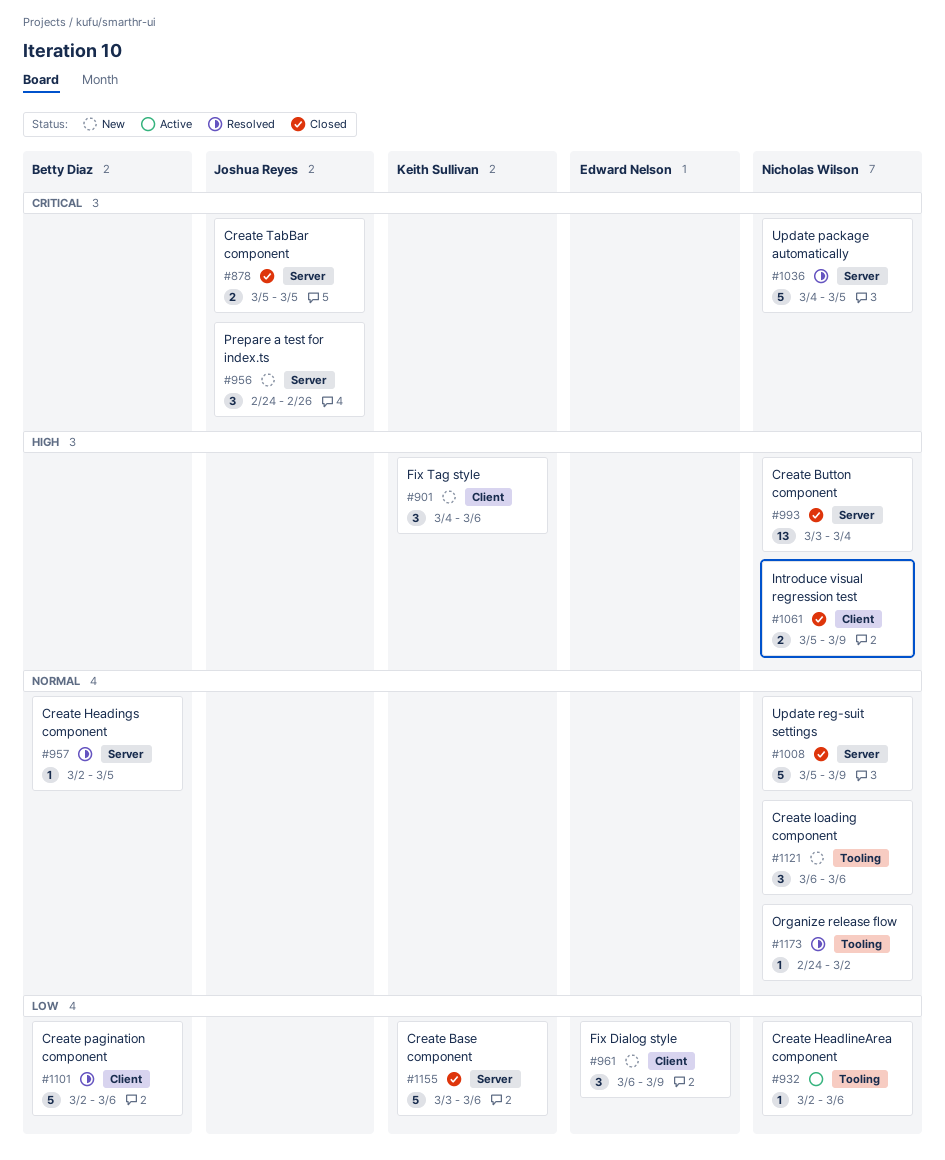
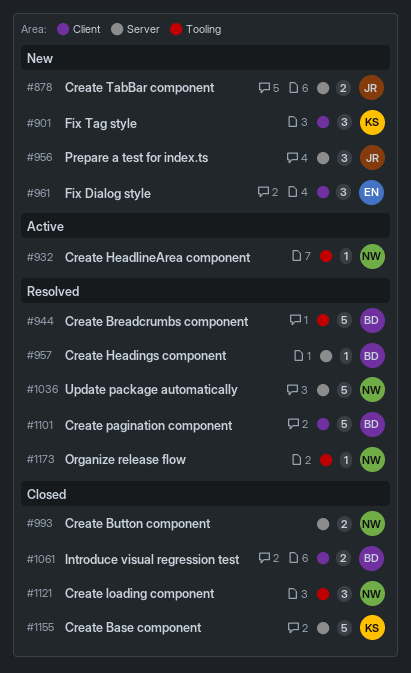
#878, status: Closed -> New
#944: none -> present
#993, estimate: 13 -> 2
#1008: present -> none
#1061, owner: Nicholas Wilson -> Betty Diaz
#1121, status: New -> Closed

